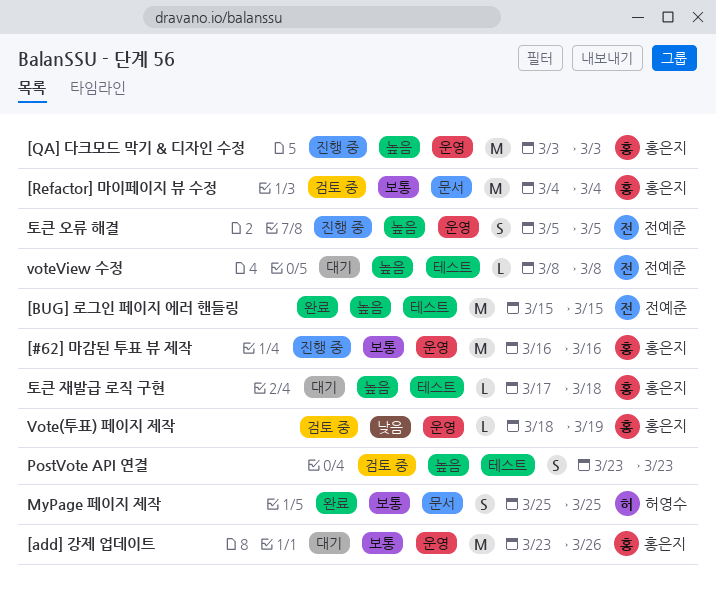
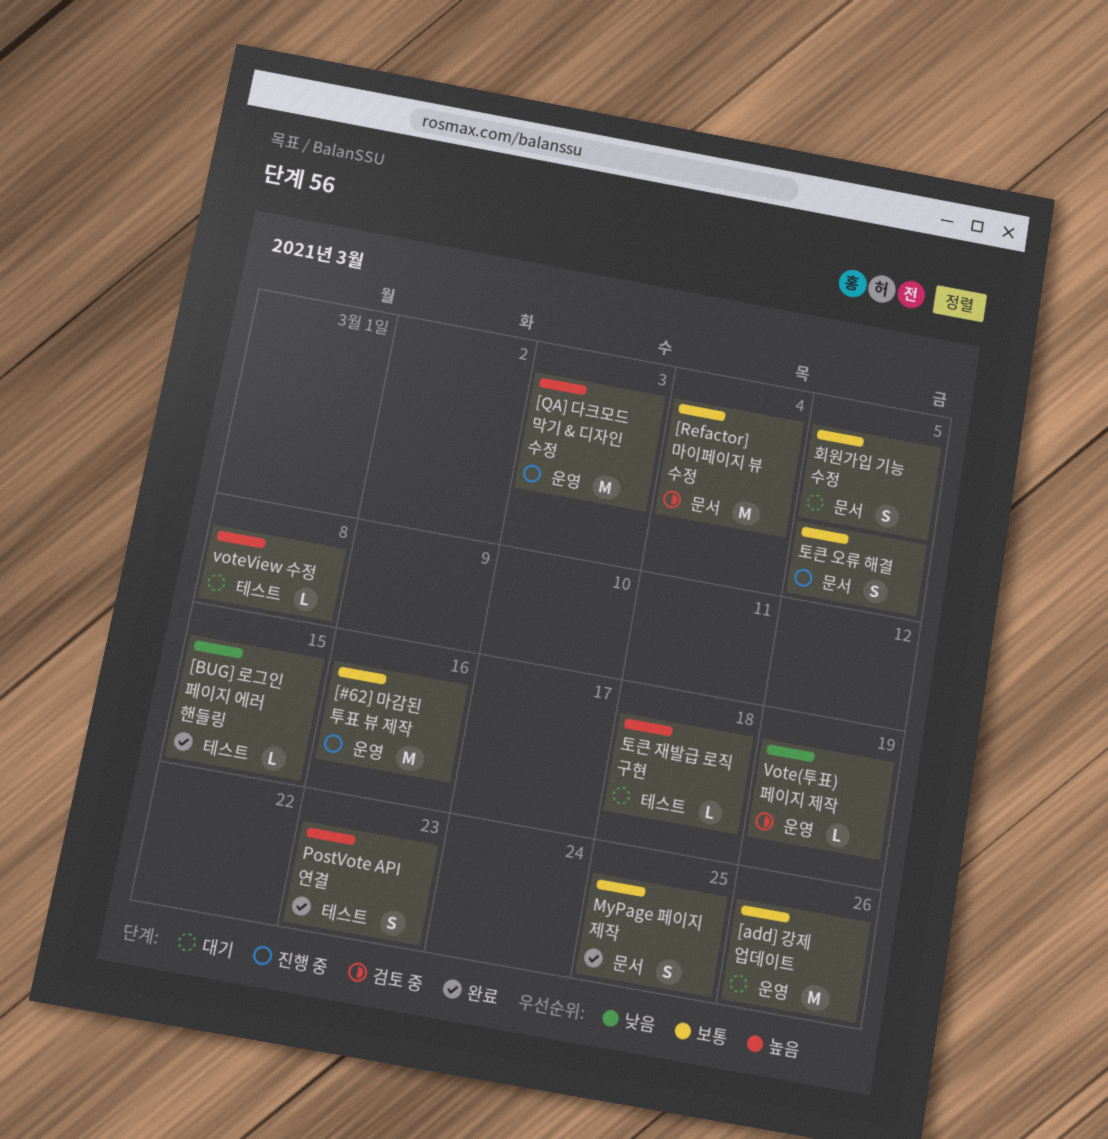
[BUG] 로그인 페이지 에러 핸들링, priority: 높음 -> 낮음
[BUG] 로그인 페이지 에러 핸들링, estimate: M -> L
PostVote API 연결, status: 검토 중 -> 완료
토큰 오류 해결, priority: 높음 -> 보통
토큰 오류 해결, label: 운영 -> 문서
회원가입 기능 수정: none -> present

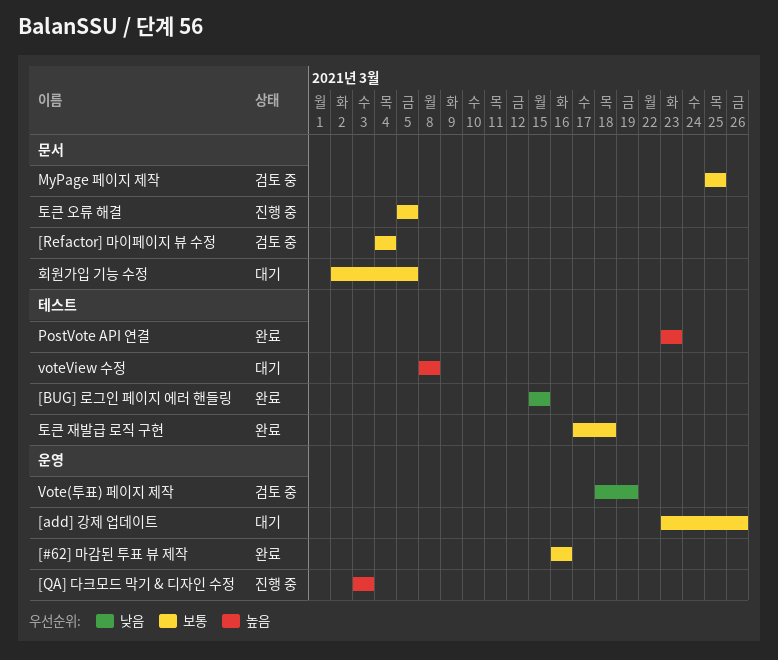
[#62] 마감된 투표 뷰 제작, status: 진행 중 -> 완료
MyPage 페이지 제작, status: 완료 -> 검토 중
토큰 재발급 로직 구현, status: 대기 -> 완료
토큰 재발급 로직 구현, priority: 높음 -> 보통

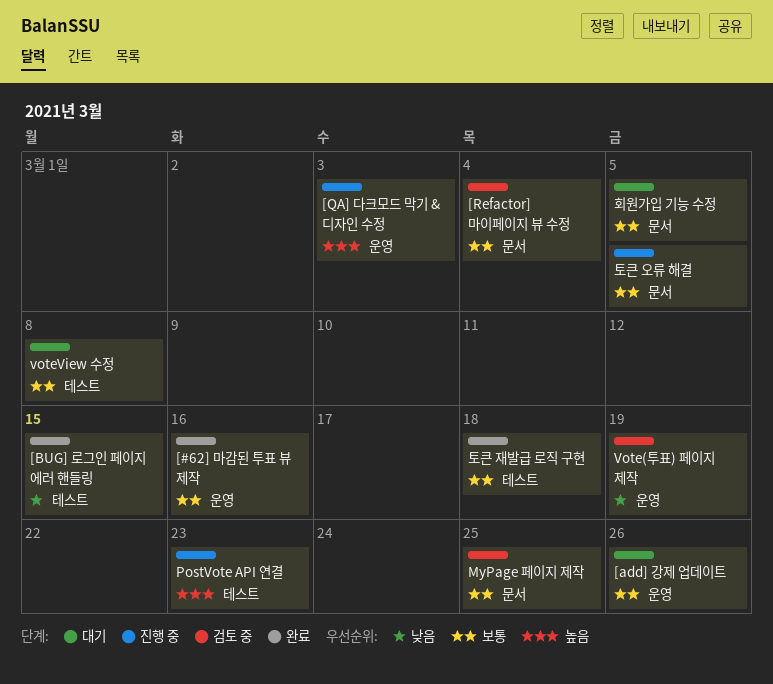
PostVote API 연결, status: 완료 -> 진행 중
voteView 수정, priority: 높음 -> 보통

